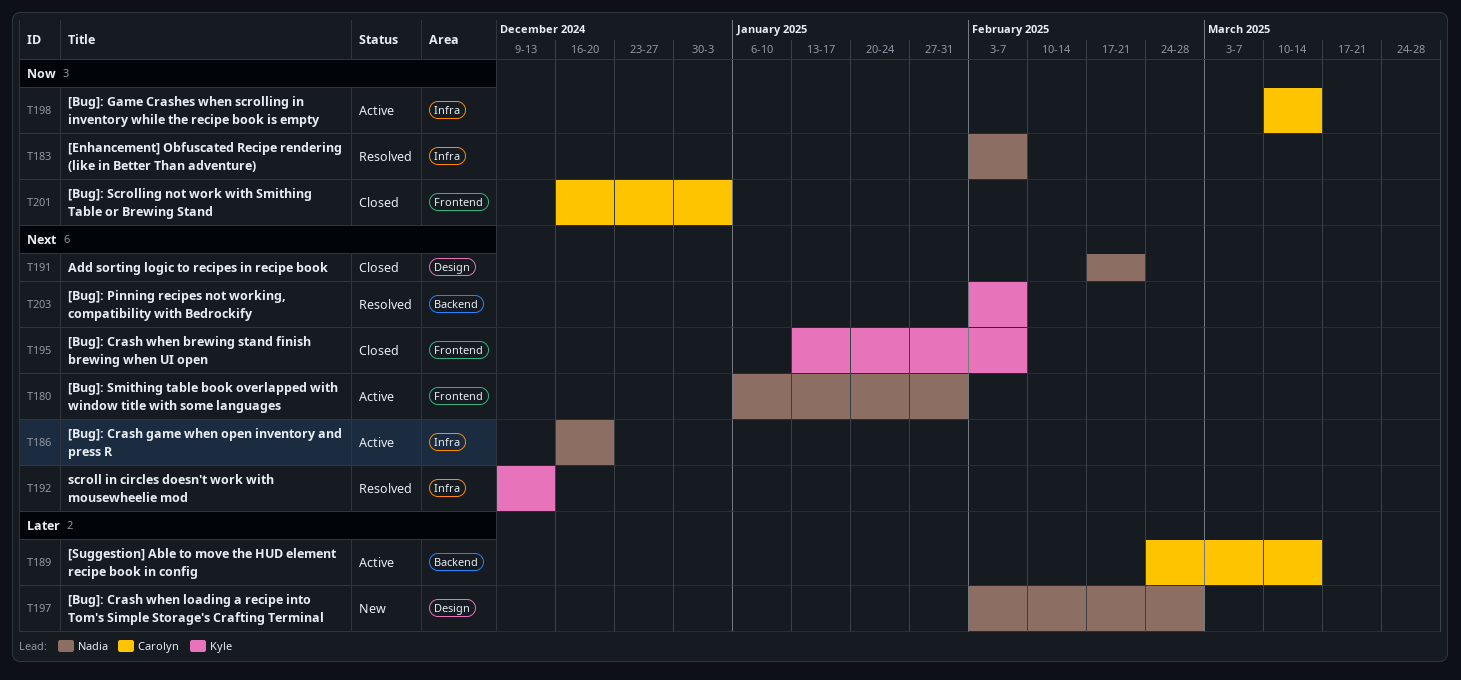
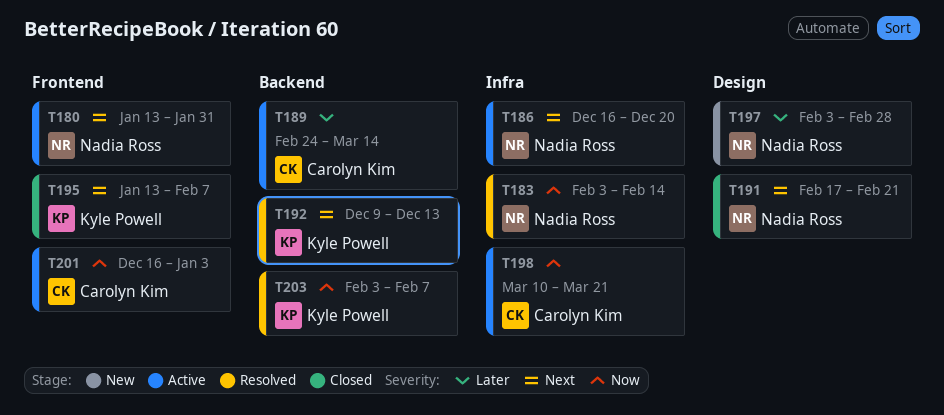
T180, start: Jan 6 -> Jan 13
T183, due: Feb 7 -> Feb 14
T192, label: Infra -> Backend
T198, due: Mar 14 -> Mar 21
T201, status: Closed -> Active
T203, priority: Next -> Now

